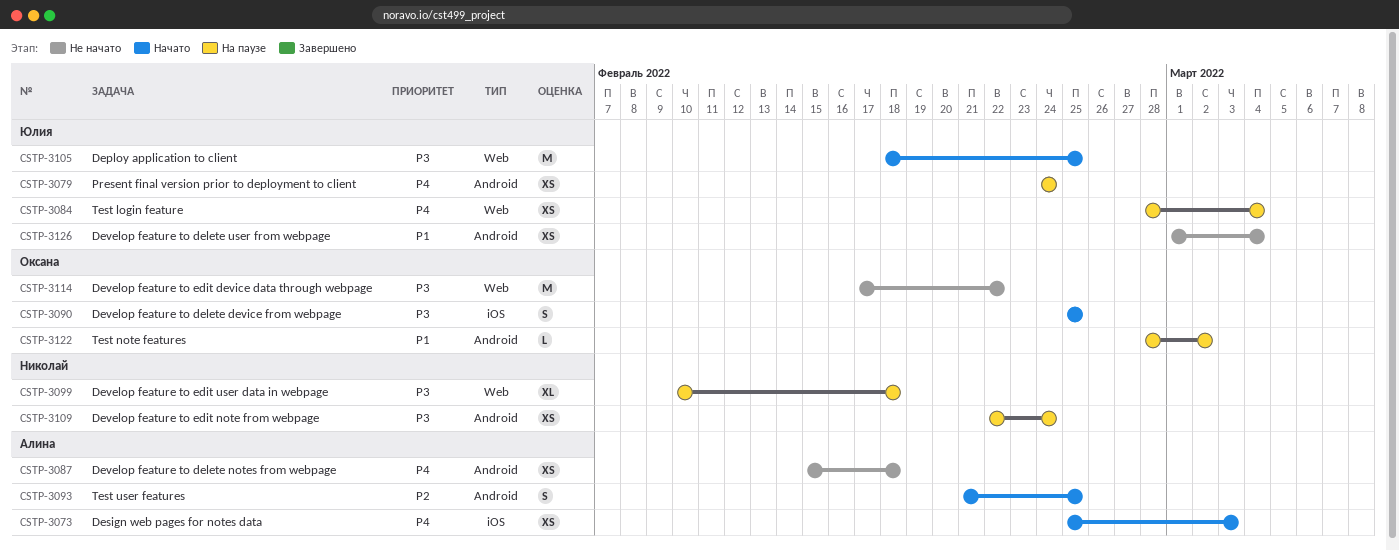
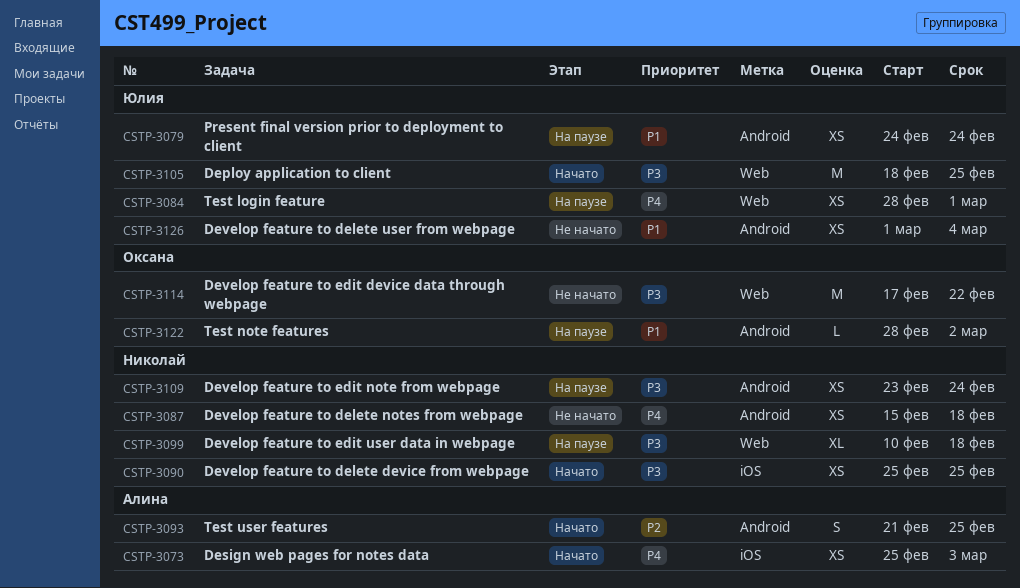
CSTP-3079, priority: P4 -> P1
CSTP-3084, due: Mar 4 -> Mar 1
CSTP-3087, owner: Алина -> Николай
CSTP-3090, owner: Оксана -> Николай
CSTP-3090, estimate: S -> XS
CSTP-3109, start: Feb 22 -> Feb 23

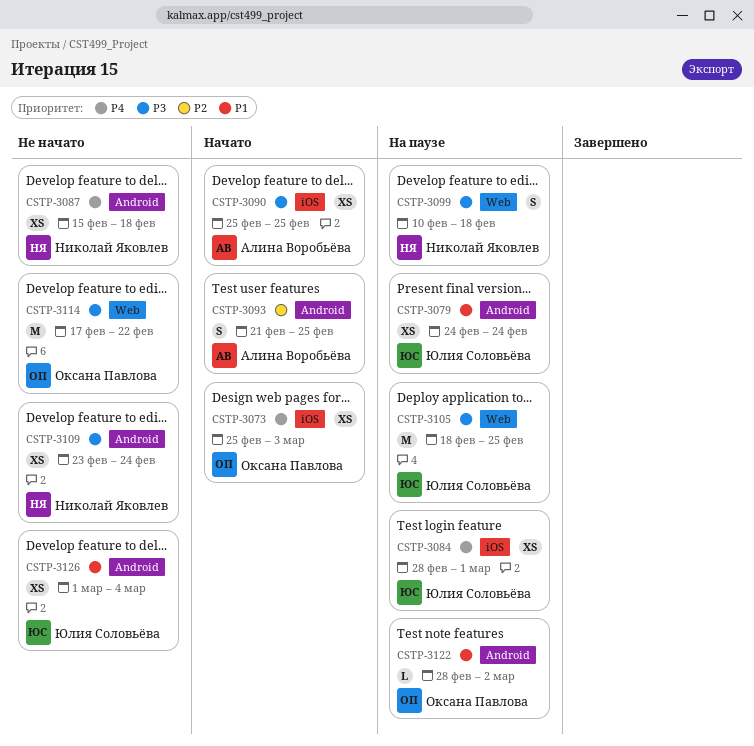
CSTP-3073, owner: Алина Воробьёва -> Оксана Павлова
CSTP-3084, label: Web -> iOS
CSTP-3090, owner: Николай Яковлев -> Алина Воробьёва
CSTP-3099, estimate: XL -> S
CSTP-3105, status: Начато -> На паузе
CSTP-3109, status: На паузе -> Не начато

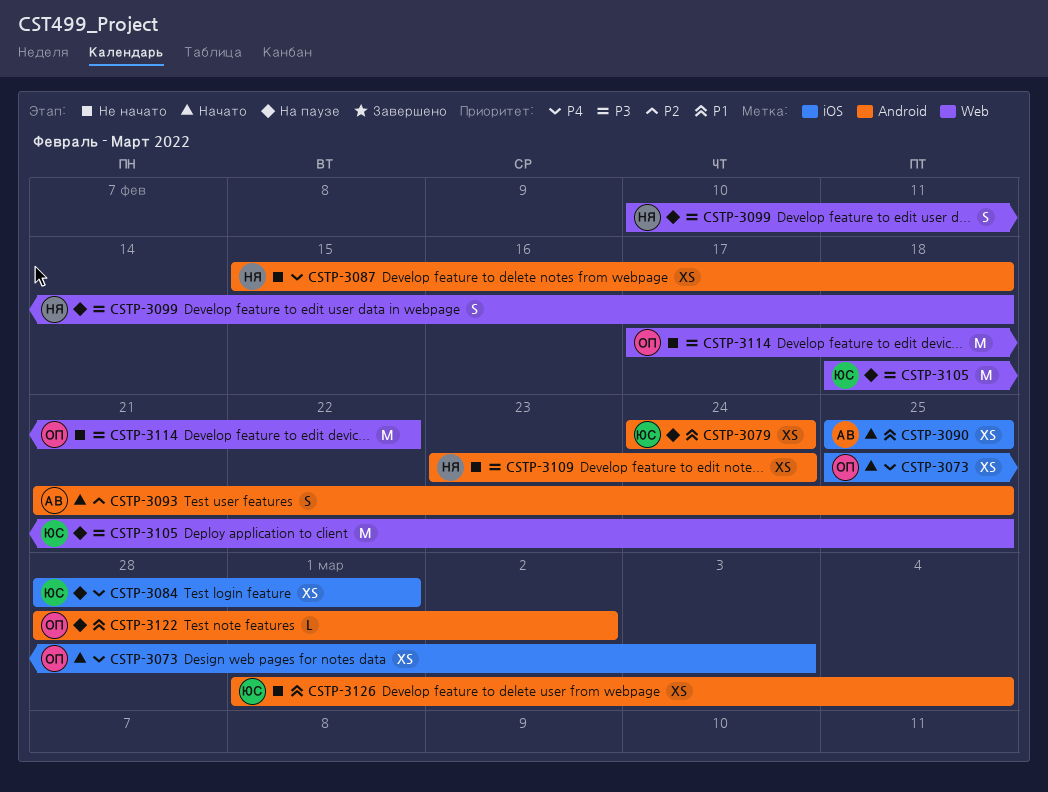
CSTP-3090, priority: P3 -> P1

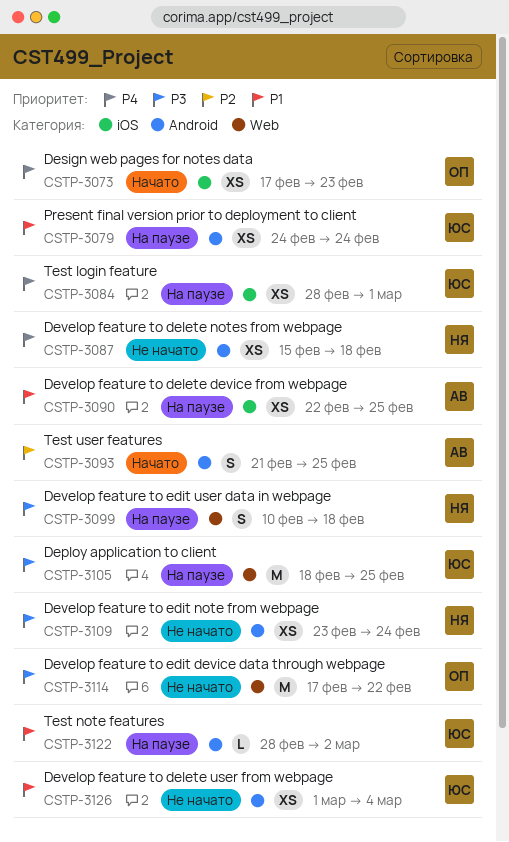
CSTP-3073, start: Feb 25 -> Feb 17
CSTP-3073, due: Mar 3 -> Feb 23
CSTP-3090, status: Начато -> На паузе
CSTP-3090, start: Feb 25 -> Feb 22
CSTP-3122, owner: ОП -> ЮС

